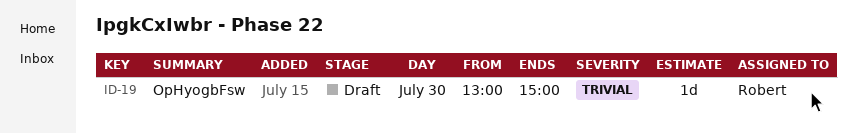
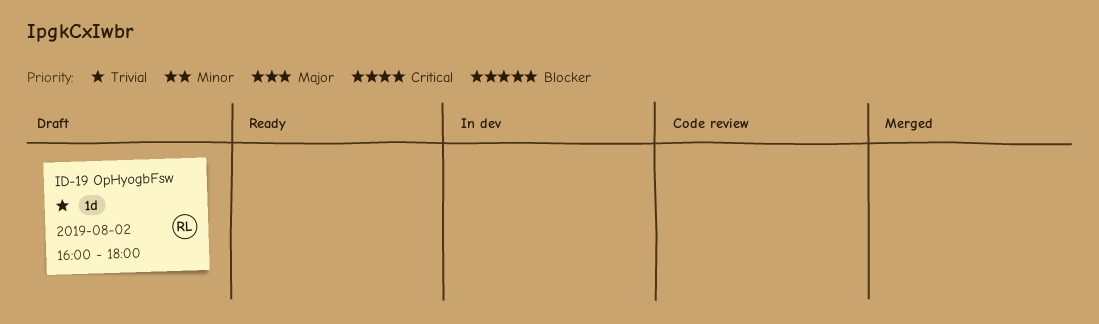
ID-19, day: Jul 30 -> Aug 2
ID-19, begins: 13:00 -> 16:00
ID-19, ends: 15:00 -> 18:00

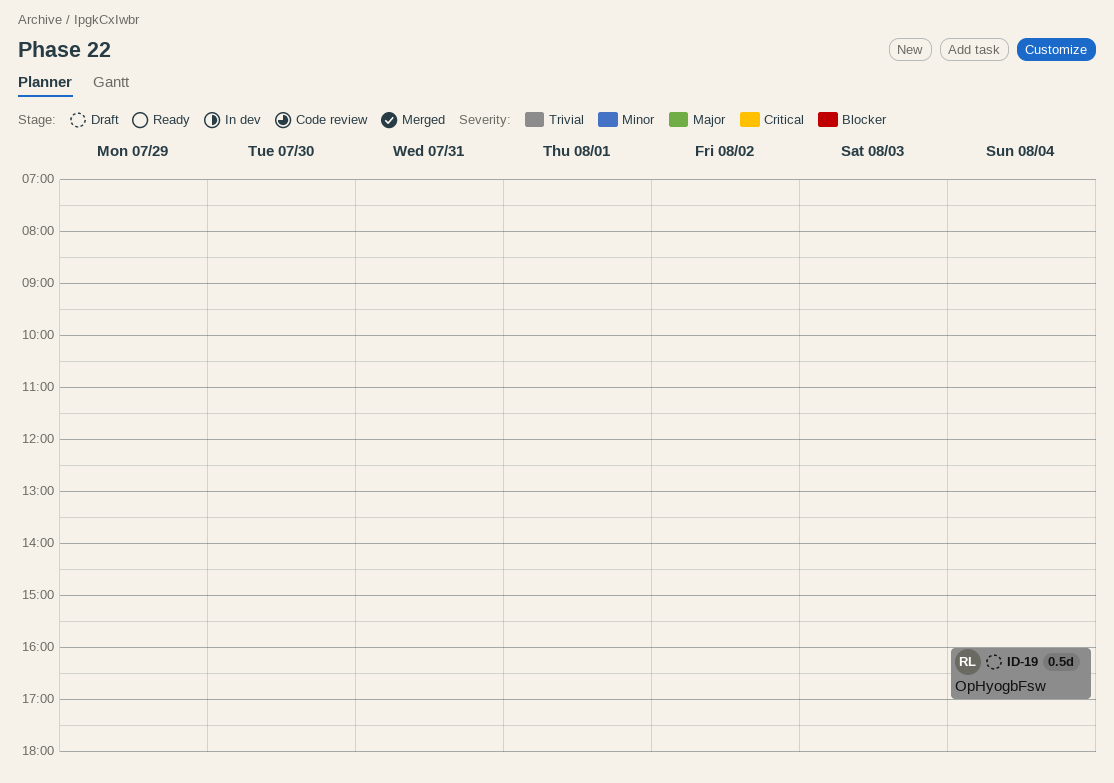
ID-19, estimate: 1d -> 0.5d
ID-19, day: Aug 2 -> Aug 4
ID-19, ends: 18:00 -> 17:00

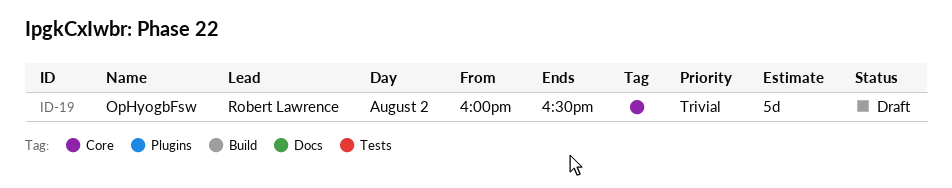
ID-19, estimate: 0.5d -> 5d
ID-19, day: Aug 4 -> Aug 2
ID-19, ends: 17:00 -> 16:30

